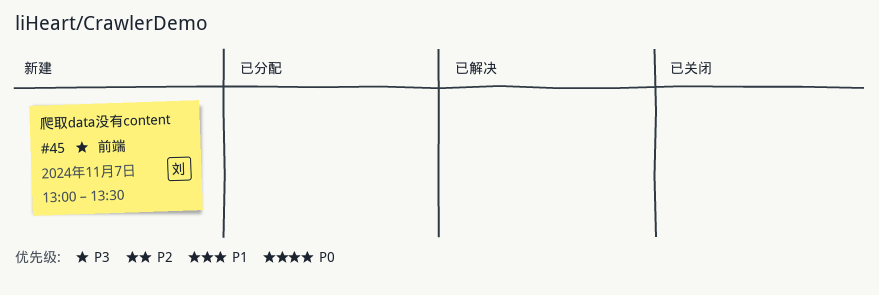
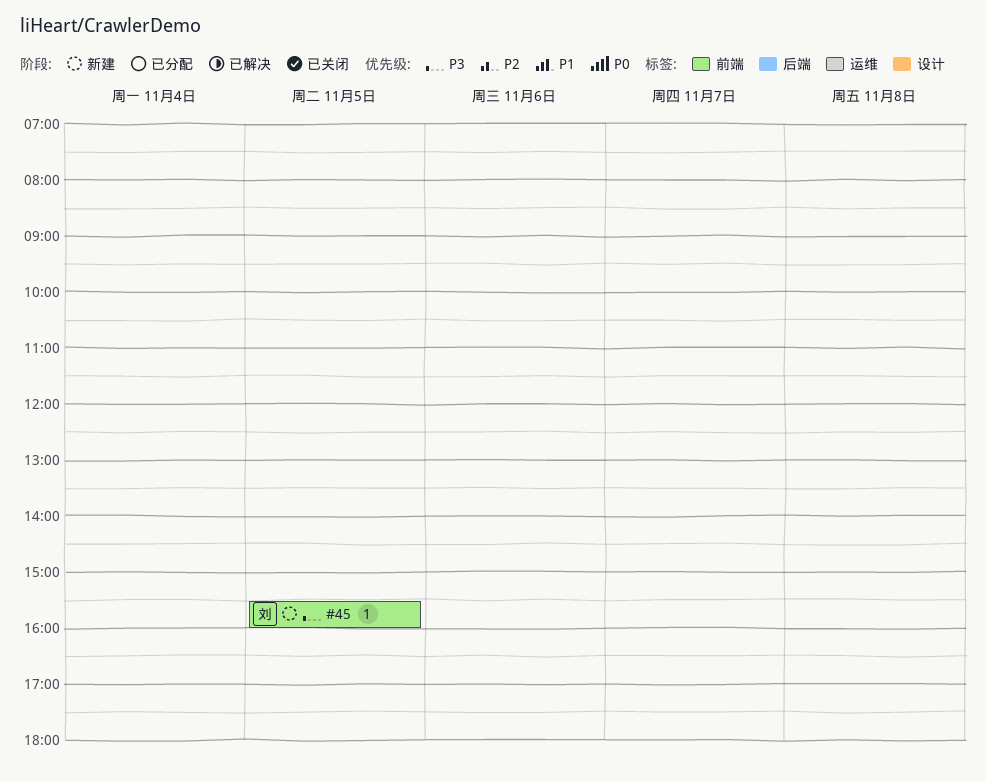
#45, day: Nov 7 -> Nov 5
#45, begins: 13:00 -> 15:30
#45, ends: 13:30 -> 16:00

